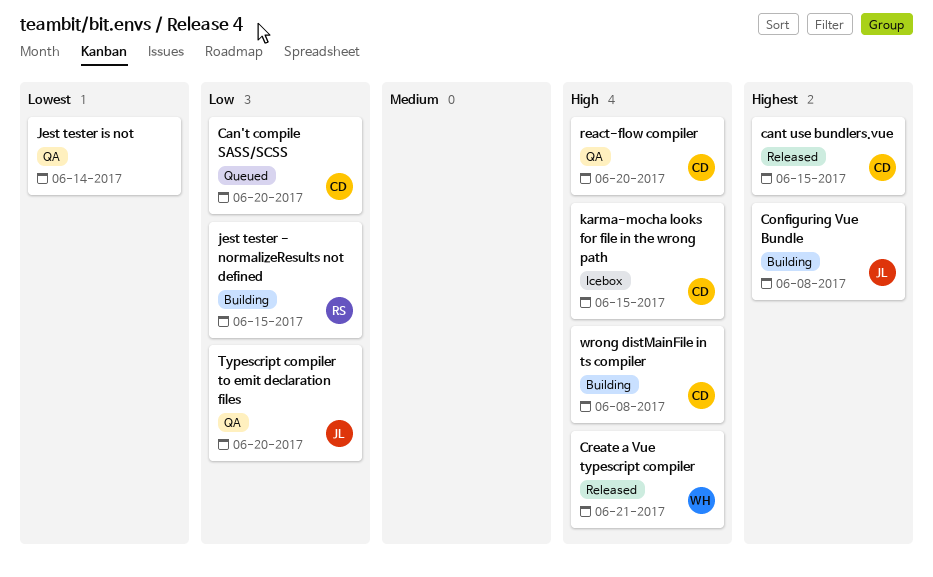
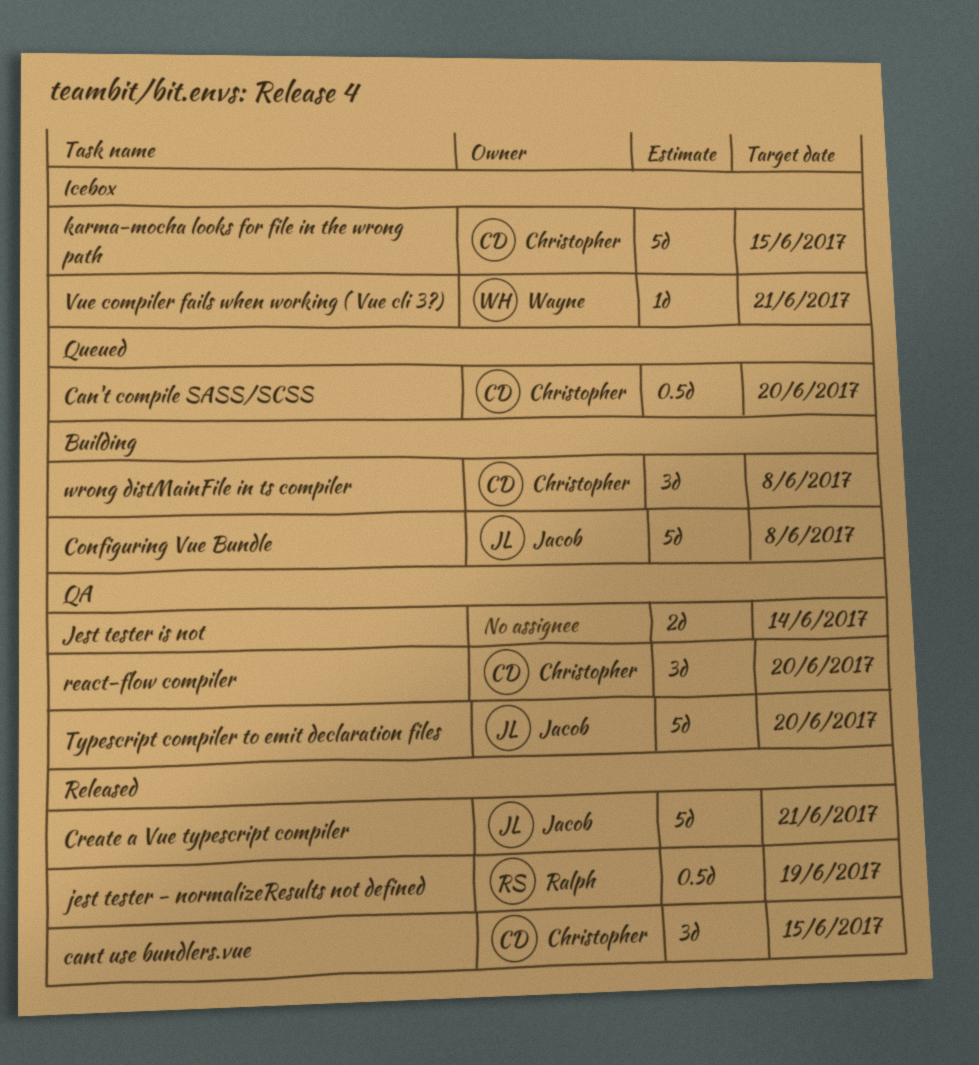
Create a Vue typescript compiler, owner: Wayne -> Jacob
jest tester - normalizeResults not defined, status: Building -> Released
jest tester - normalizeResults not defined, due: Jun 15 -> Jun 19
Vue compiler fails when working ( Vue cli 3?): none -> present

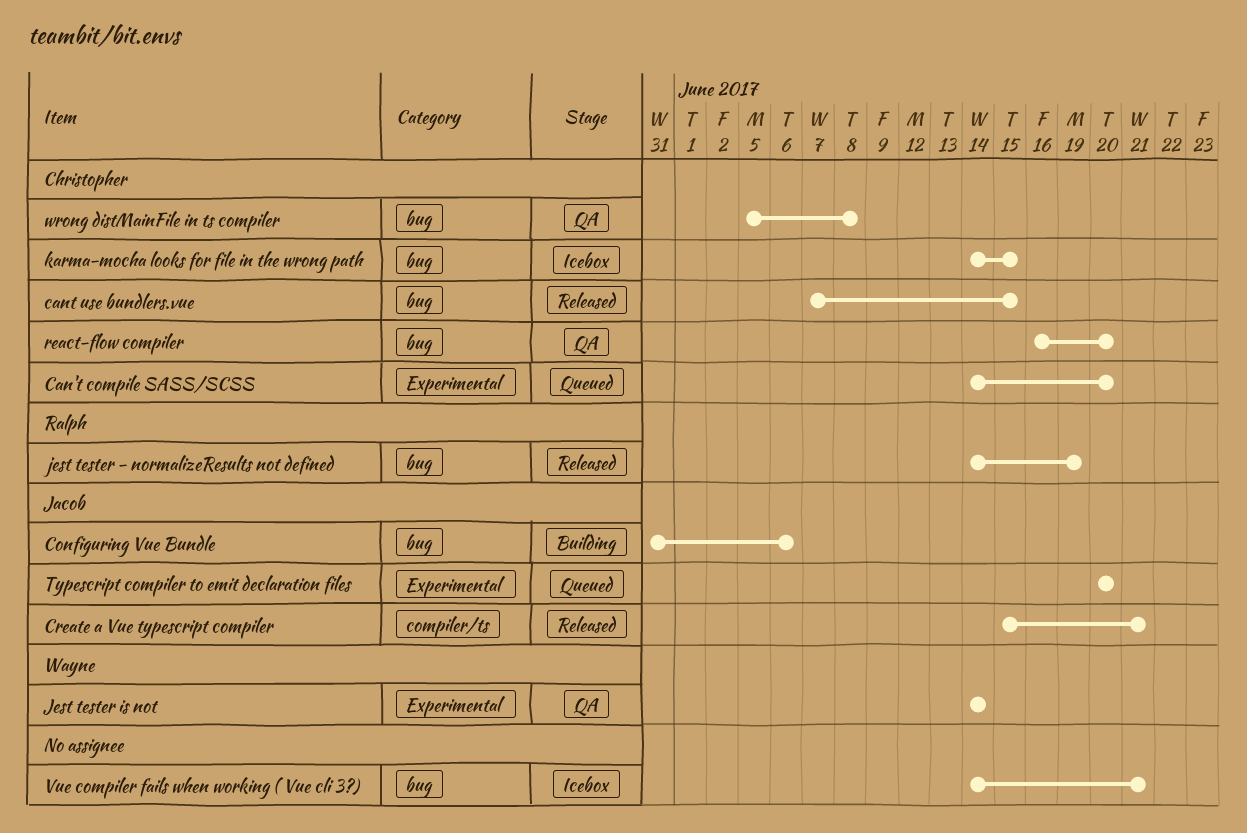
Configuring Vue Bundle, due: Jun 8 -> Jun 6
Jest tester is not, owner: none -> Wayne
Typescript compiler to emit declaration files, status: QA -> Queued
Vue compiler fails when working ( Vue cli 3?), owner: Wayne -> none
wrong distMainFile in ts compiler, status: Building -> QA

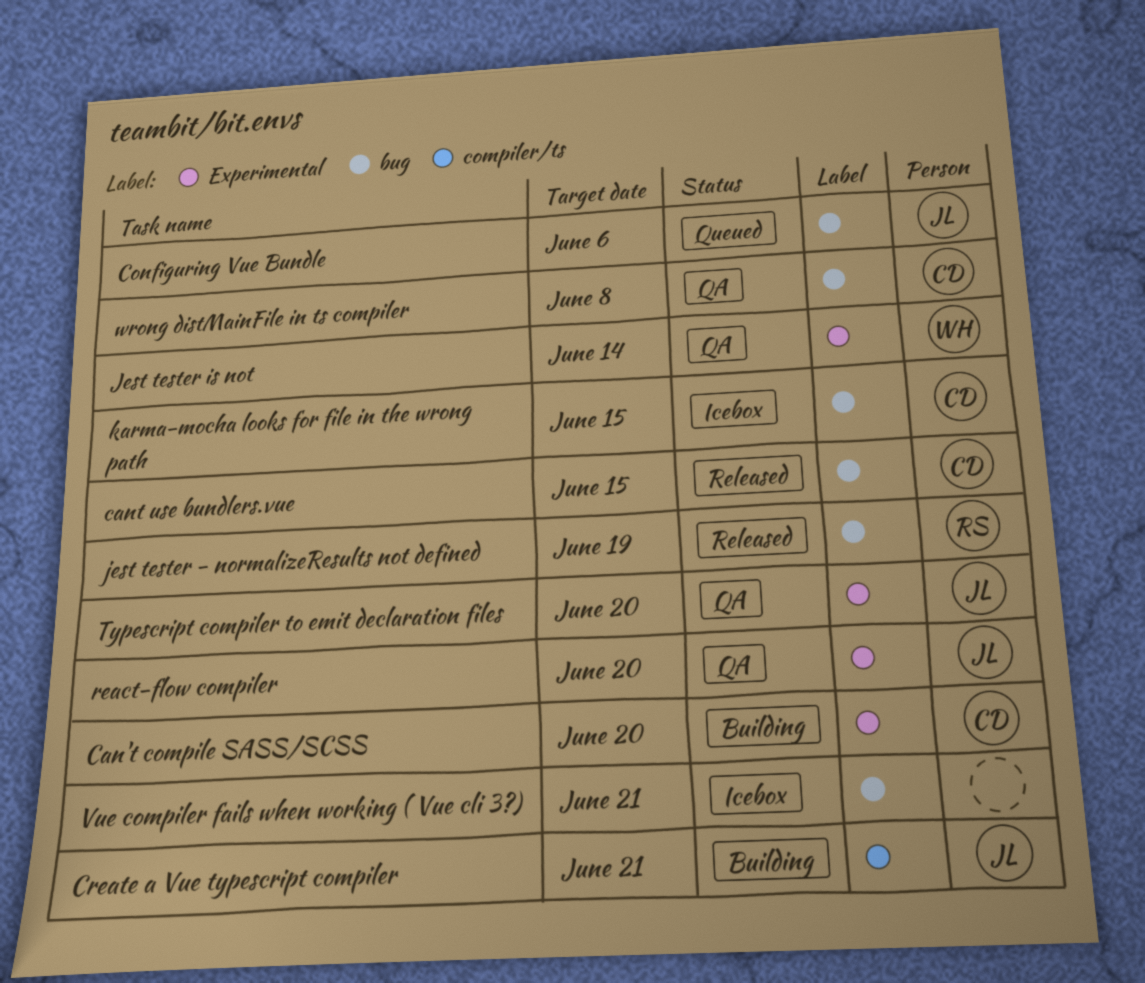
Can't compile SASS/SCSS, status: Queued -> Building
Configuring Vue Bundle, status: Building -> Queued
Create a Vue typescript compiler, status: Released -> Building
react-flow compiler, owner: Christopher -> Jacob
react-flow compiler, label: bug -> Experimental
Typescript compiler to emit declaration files, status: Queued -> QA

